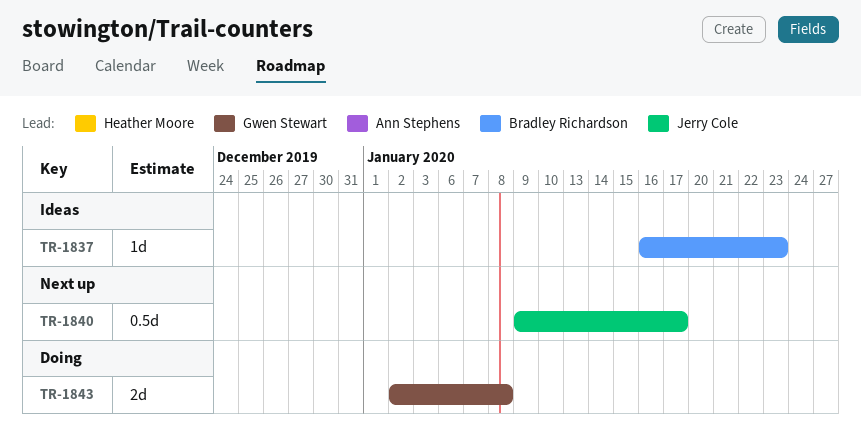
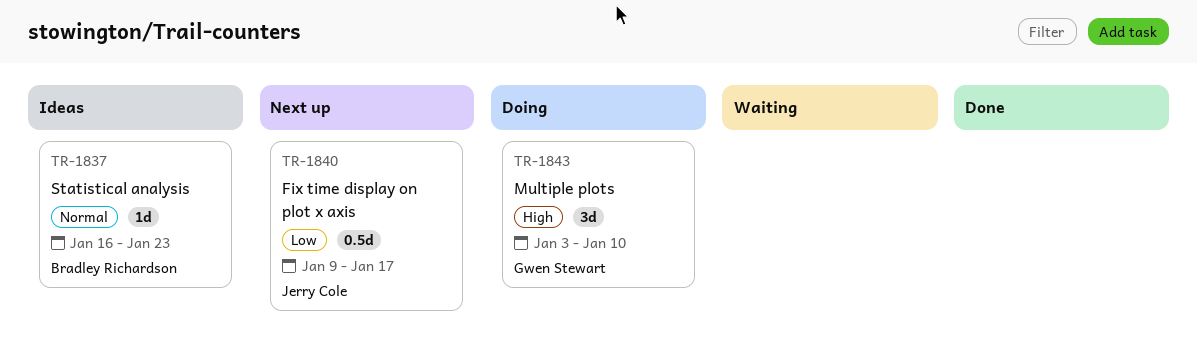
TR-1843, estimate: 2d -> 3d
TR-1843, start: Jan 2 -> Jan 3
TR-1843, due: Jan 8 -> Jan 10

